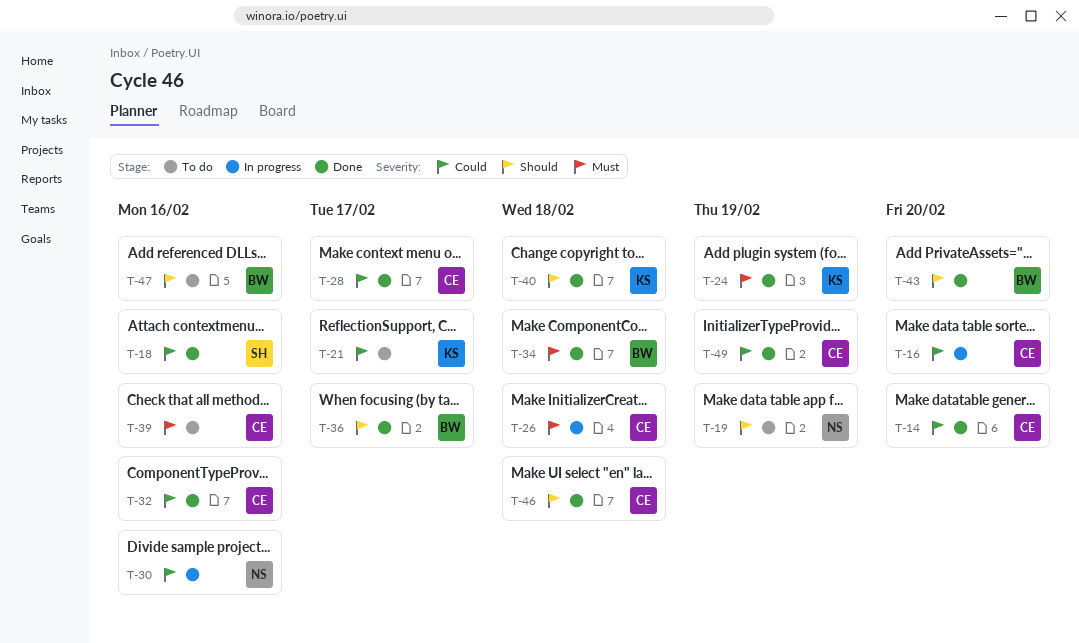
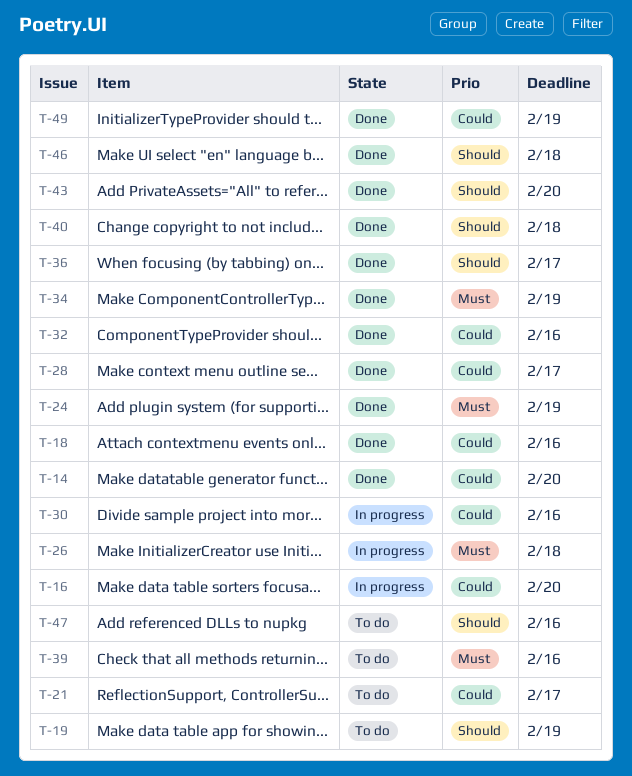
T-34, due: Feb 18 -> Feb 19

